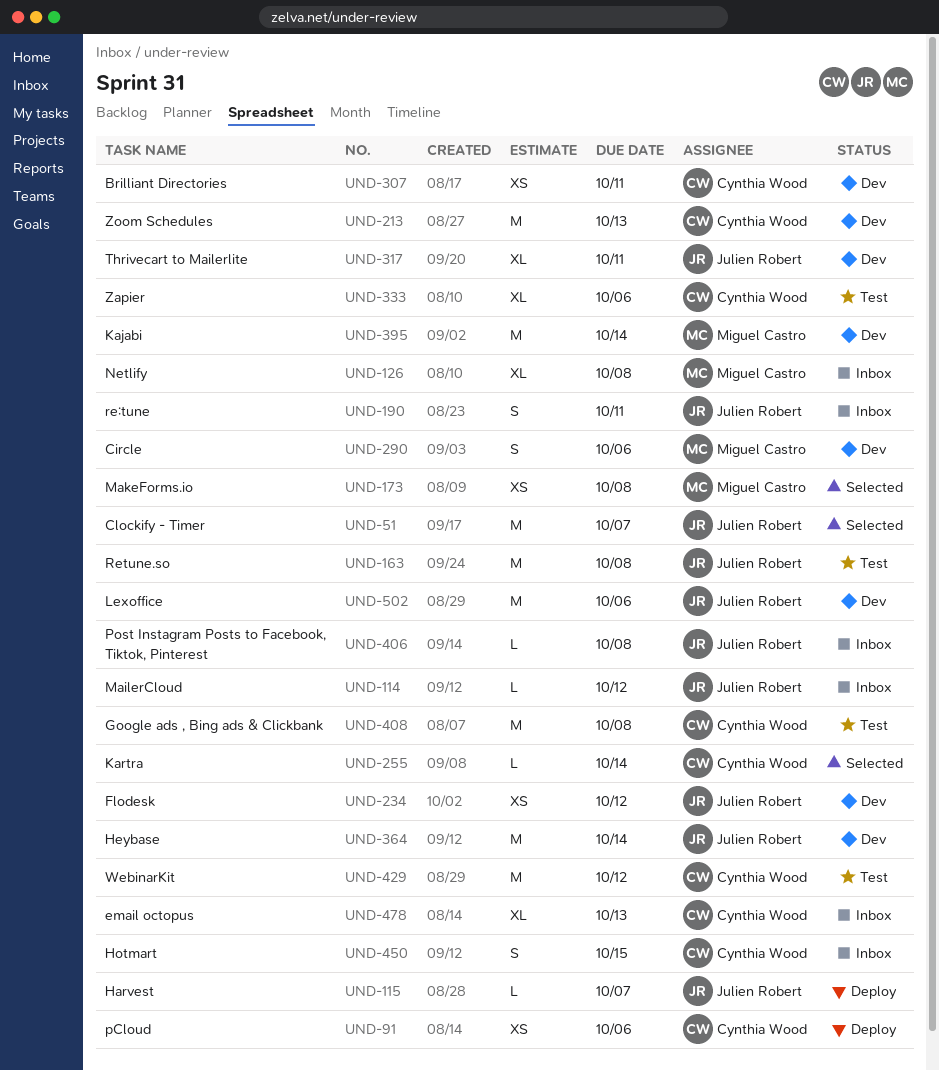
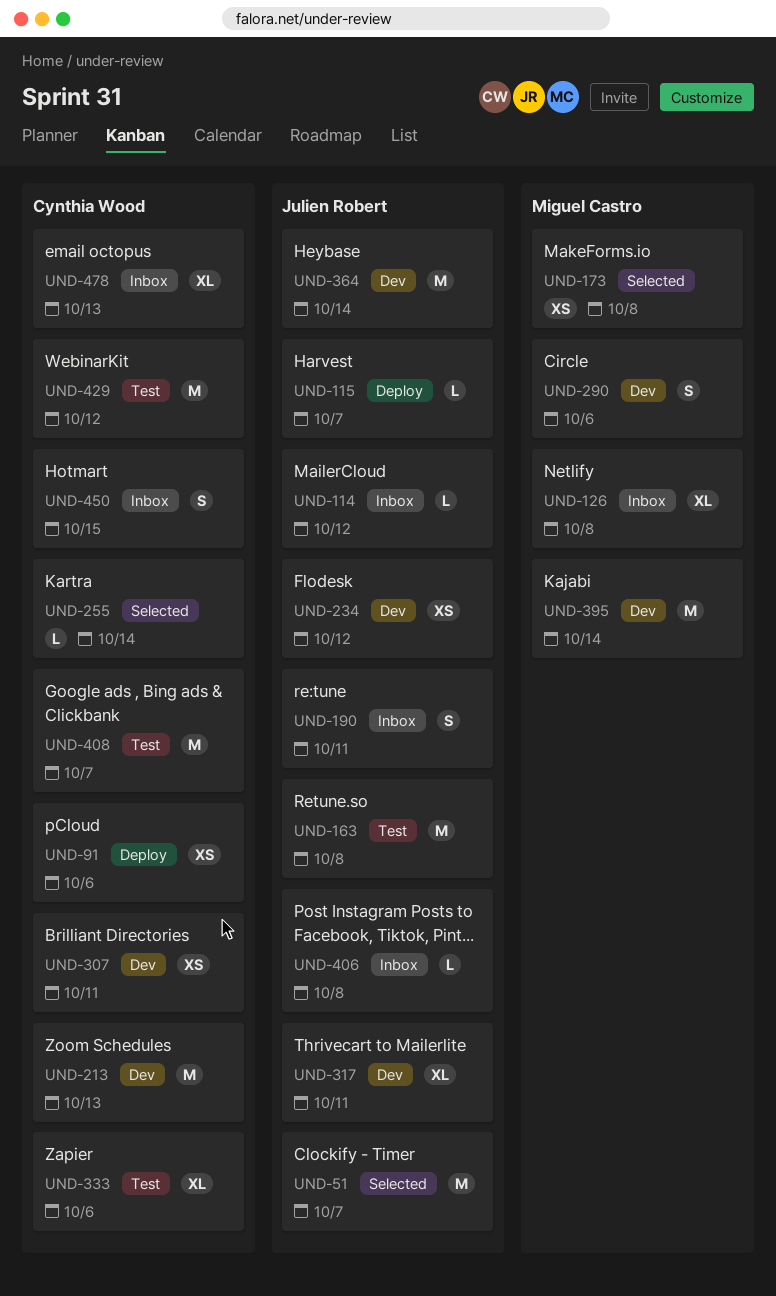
UND-408, due: Oct 8 -> Oct 7
UND-502: present -> none

